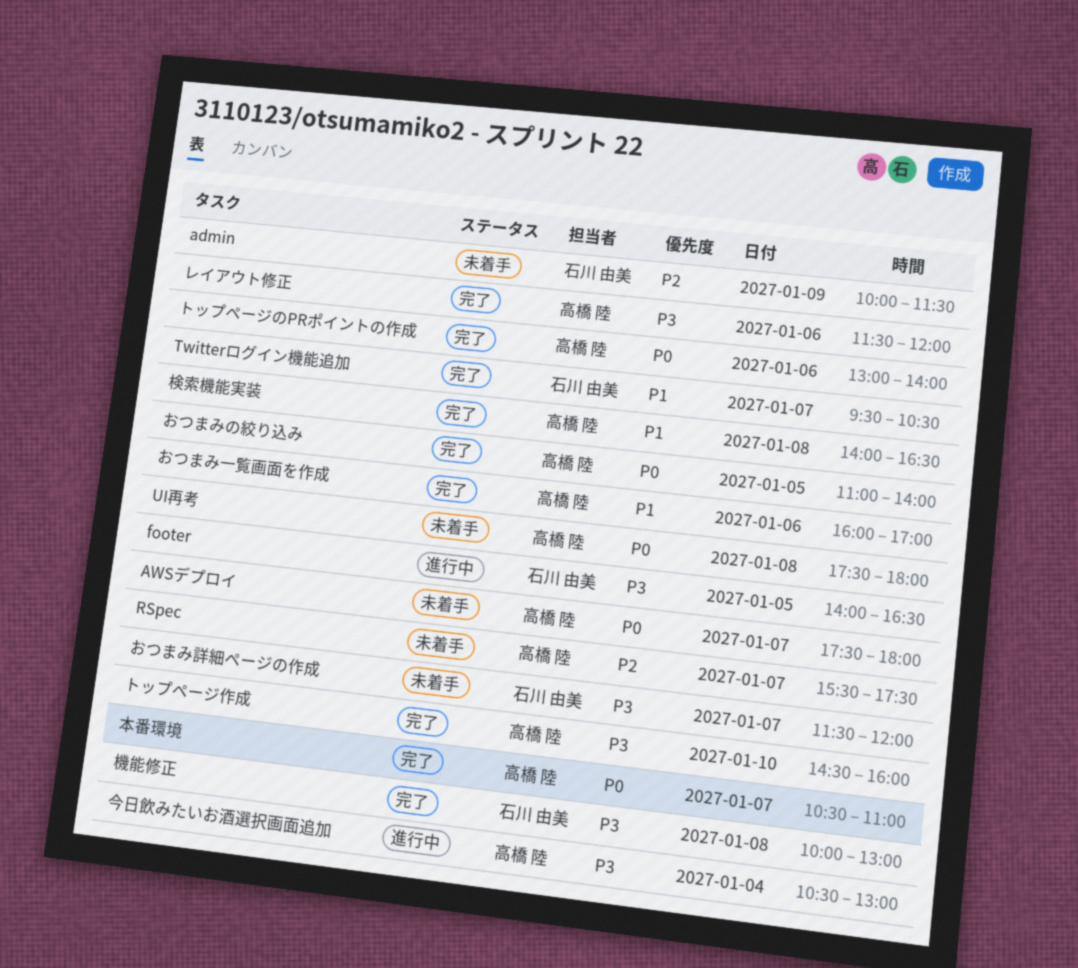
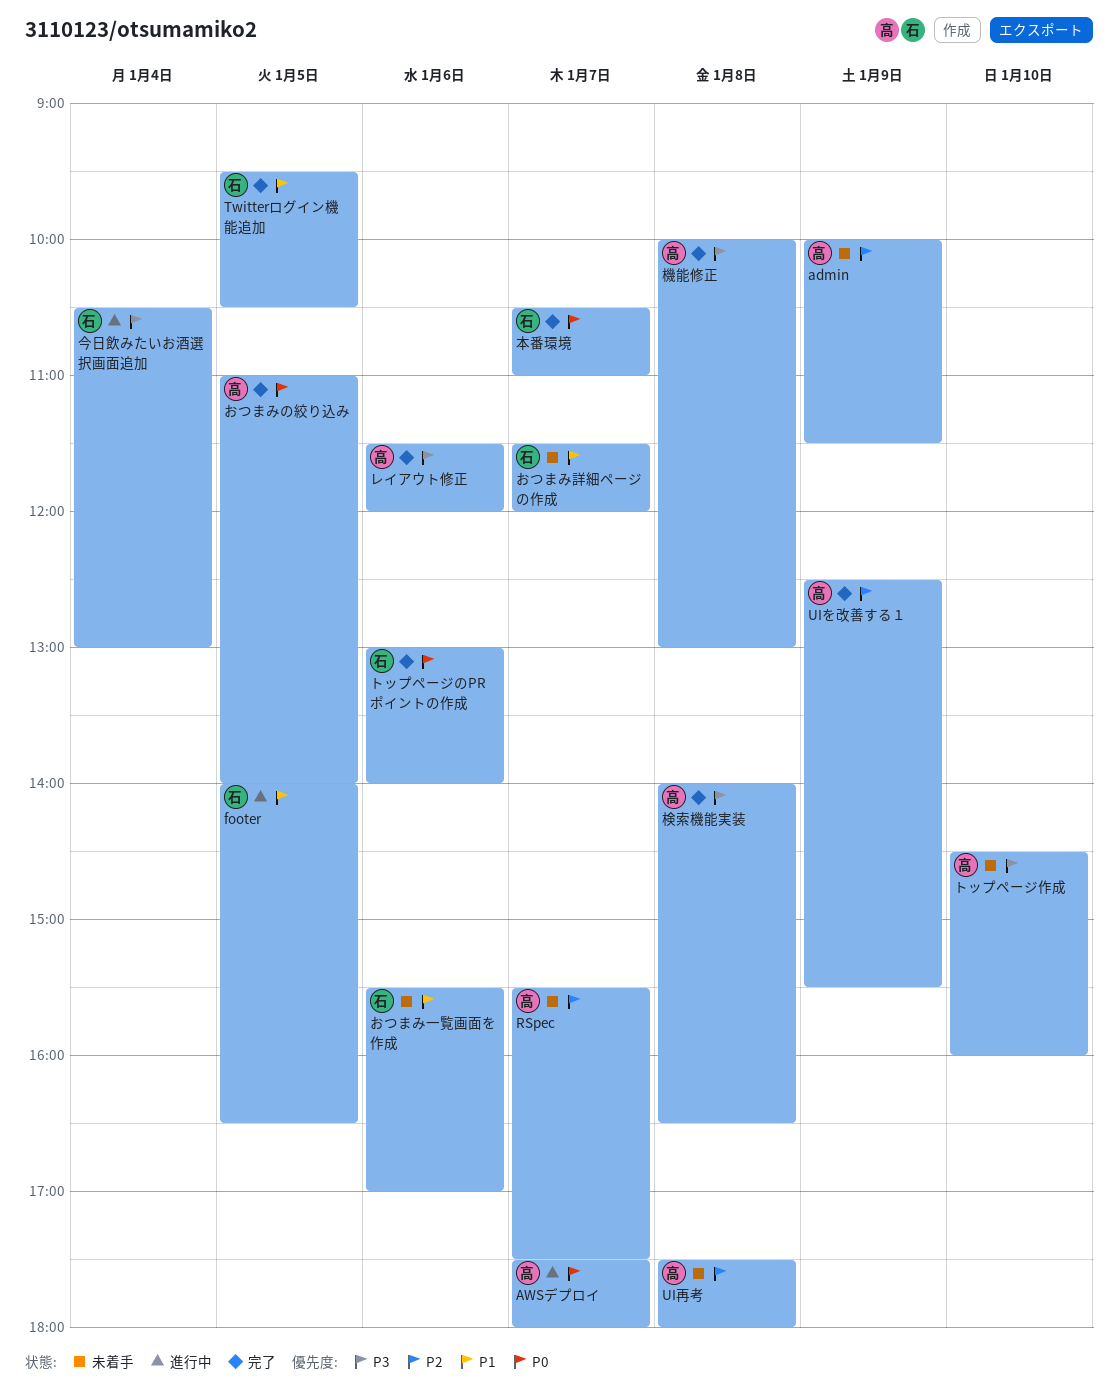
admin, owner: 石川 由美 -> 高橋 陸
AWSデプロイ, status: 未着手 -> 進行中
footer, priority: P3 -> P1
Twitterログイン機能追加, day: Jan 7 -> Jan 5
UIを改善する１: none -> present
UI再考, priority: P0 -> P2
おつまみ一覧画面を作成, status: 完了 -> 未着手
おつまみ一覧画面を作成, owner: 高橋 陸 -> 石川 由美
おつまみ一覧画面を作成, begins: 16:00 -> 15:30
おつまみ詳細ページの作成, priority: P3 -> P1
トップページのPRポイントの作成, owner: 高橋 陸 -> 石川 由美
トップページ作成, status: 完了 -> 未着手
今日飲みたいお酒選択画面追加, owner: 高橋 陸 -> 石川 由美
本番環境, owner: 高橋 陸 -> 石川 由美
検索機能実装, priority: P1 -> P3
機能修正, owner: 石川 由美 -> 高橋 陸

